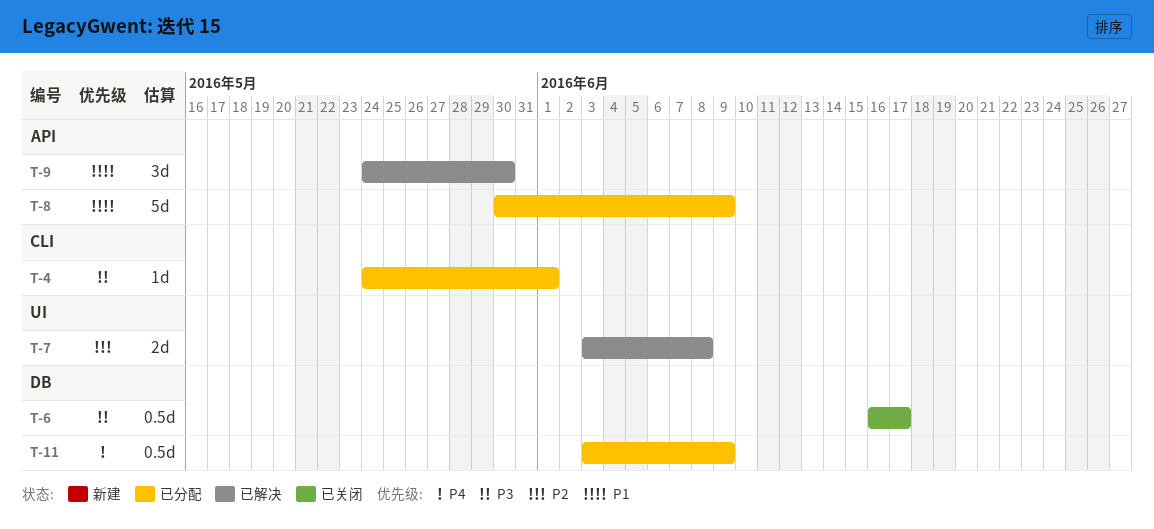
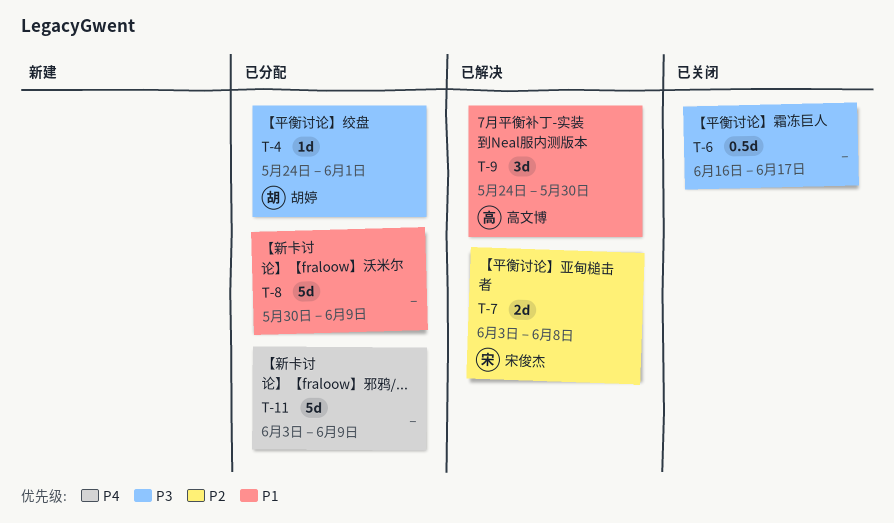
T-11, estimate: 0.5d -> 5d

